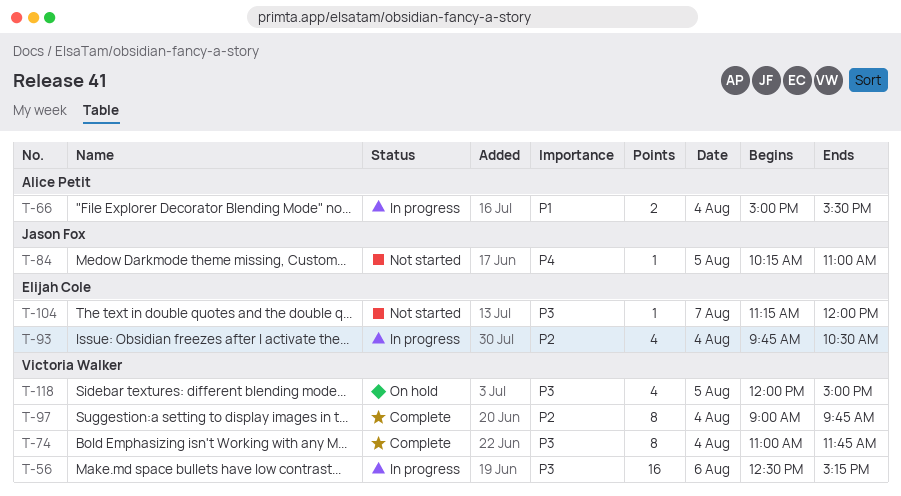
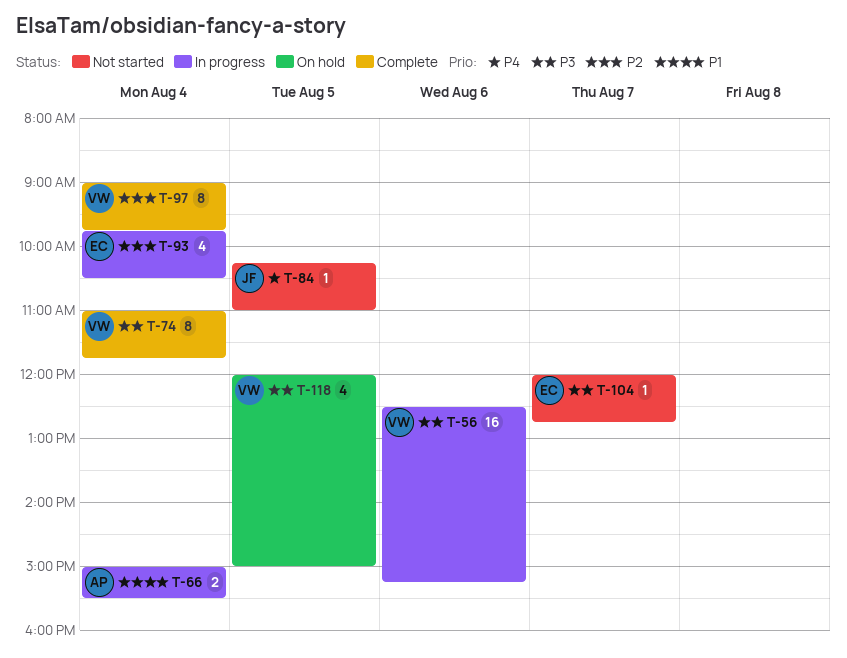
T-104, begins: 11:15 -> 12:00
T-104, ends: 12:00 -> 12:45

